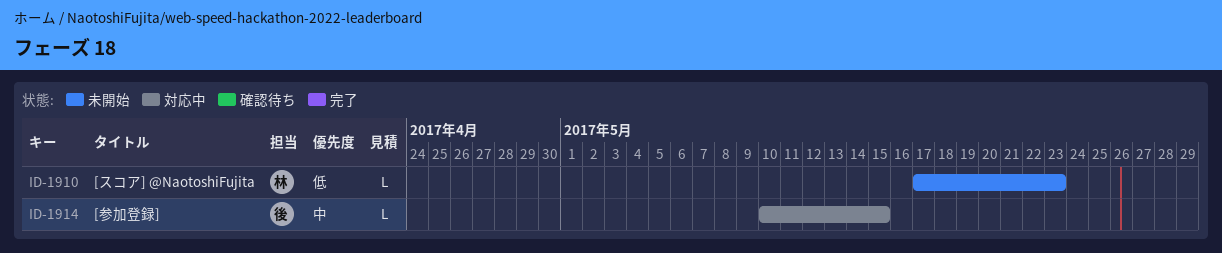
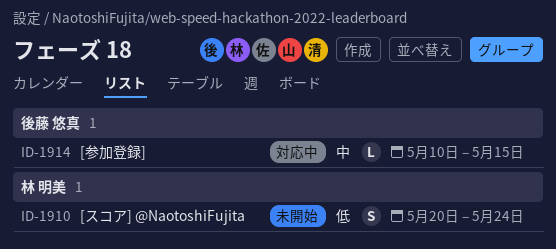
ID-1910, estimate: L -> S
ID-1910, start: May 17 -> May 20
ID-1910, due: May 23 -> May 24

